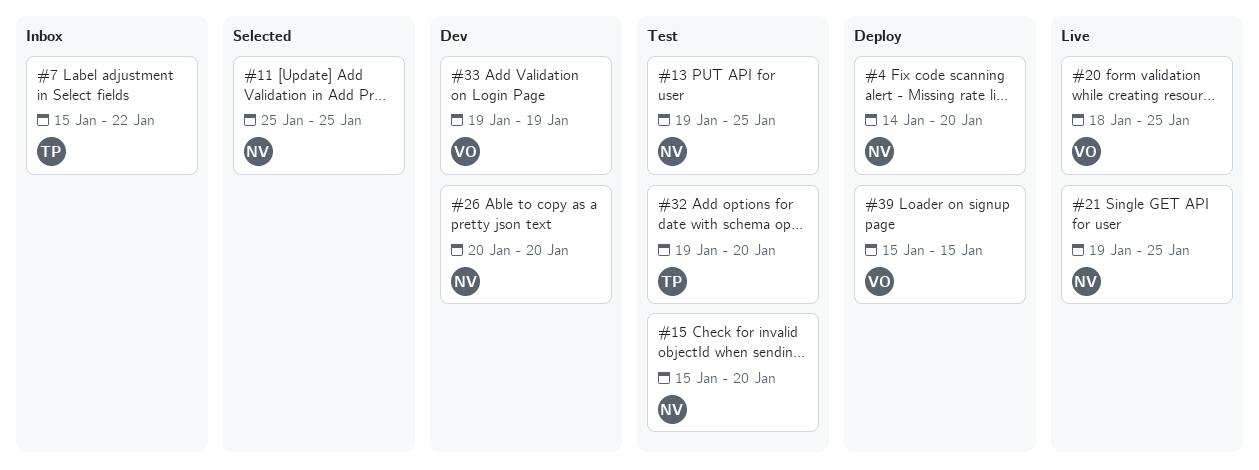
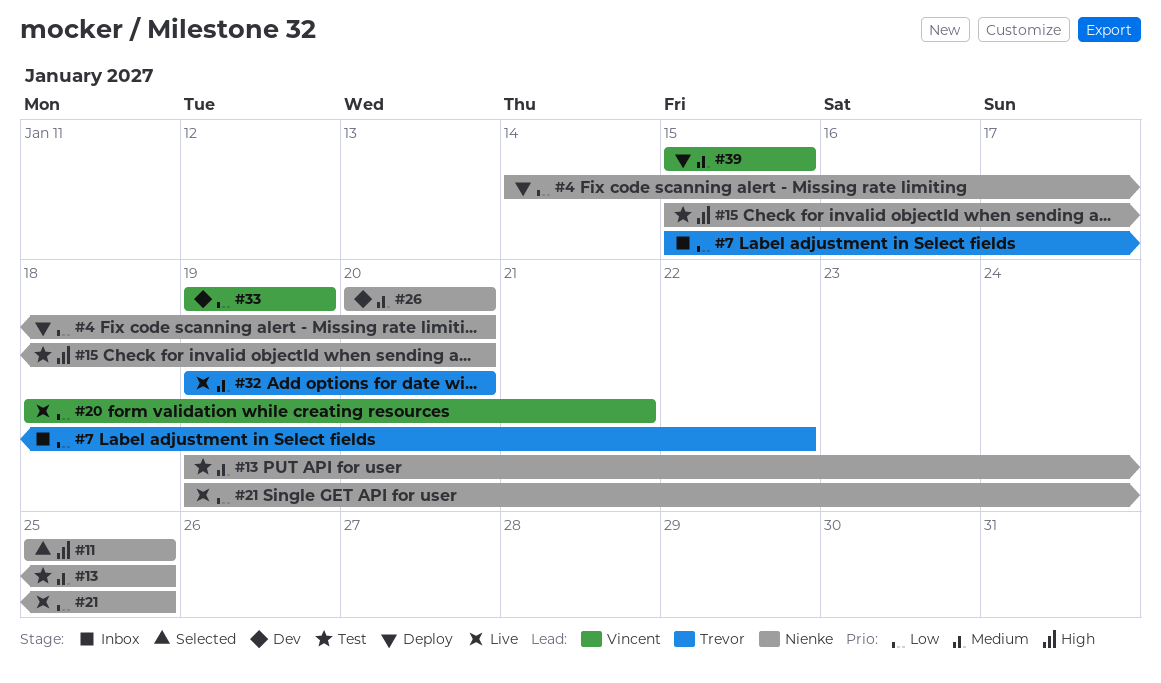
#20, due: Jan 25 -> Jan 21
#32, status: Test -> Live

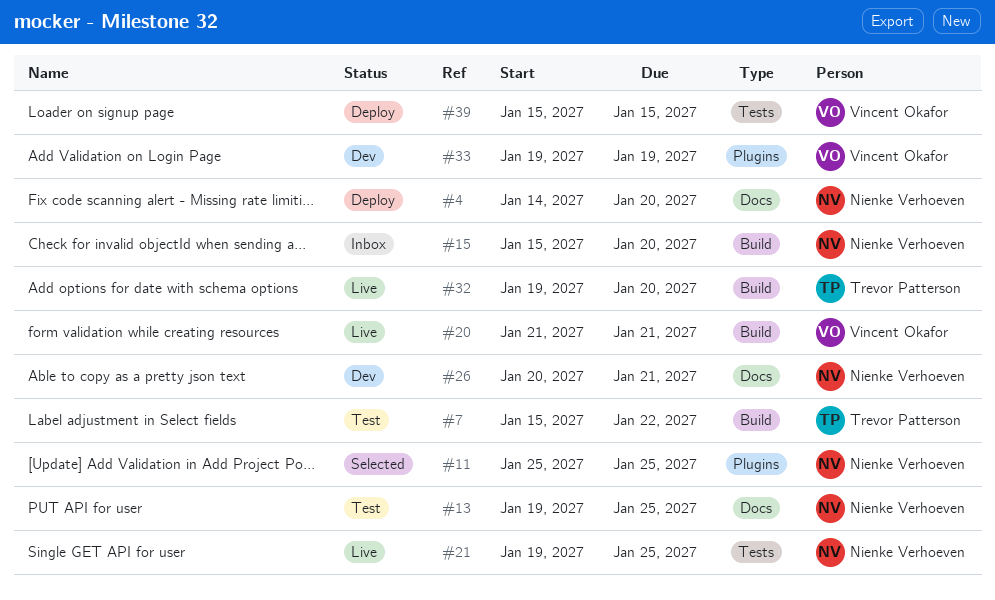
#7, status: Inbox -> Test
#15, status: Test -> Inbox
#20, start: Jan 18 -> Jan 21
#26, due: Jan 20 -> Jan 21

